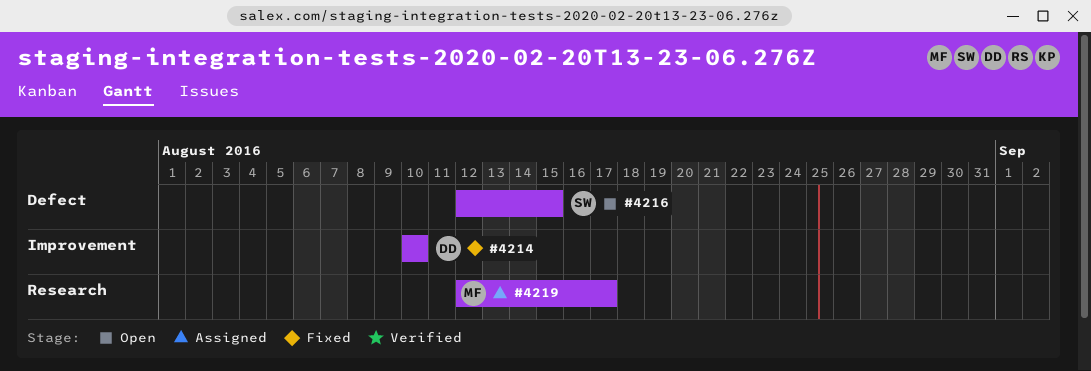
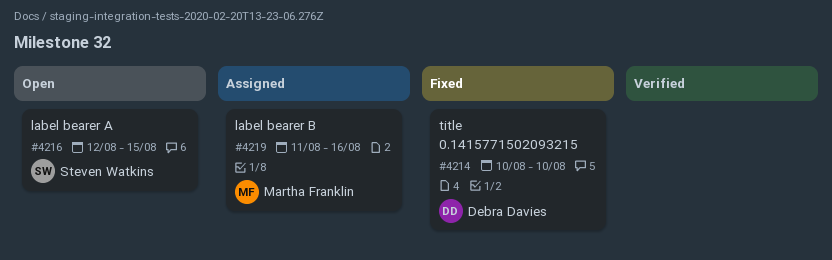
#4219, start: Aug 12 -> Aug 11
#4219, due: Aug 17 -> Aug 16

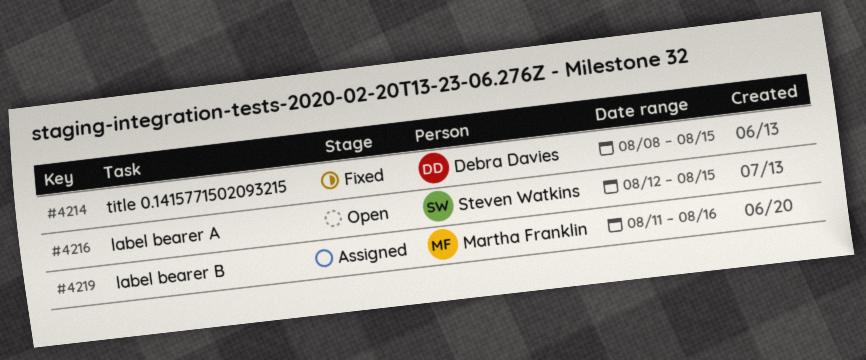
#4214, start: Aug 10 -> Aug 8
#4214, due: Aug 10 -> Aug 15

